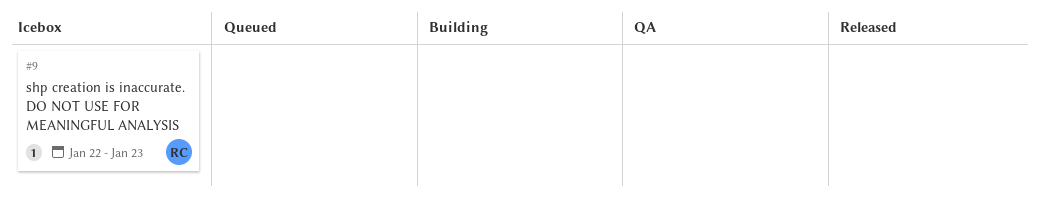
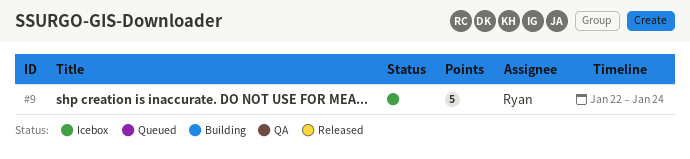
#9, estimate: 1 -> 5
#9, due: Jan 23 -> Jan 24

